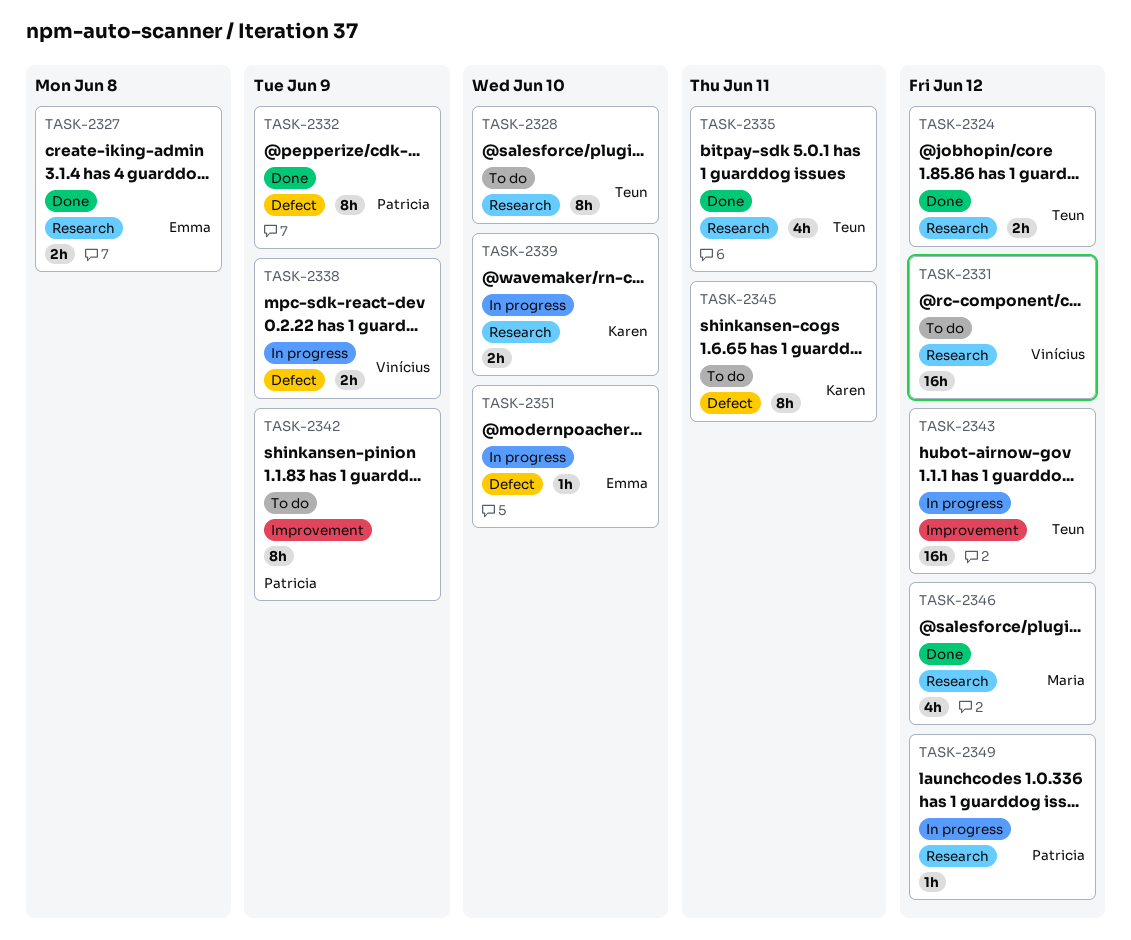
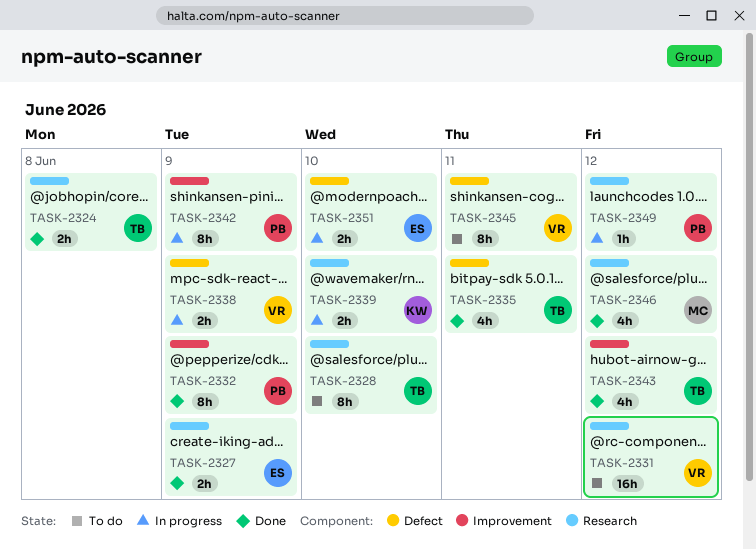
TASK-2324, due: Jun 12 -> Jun 8
TASK-2327, due: Jun 8 -> Jun 9
TASK-2332, label: Defect -> Improvement
TASK-2335, label: Research -> Defect
TASK-2342, status: To do -> In progress
TASK-2343, status: In progress -> Done
TASK-2343, estimate: 16h -> 4h
TASK-2345, owner: Karen -> Vinícius
TASK-2351, estimate: 1h -> 2h

